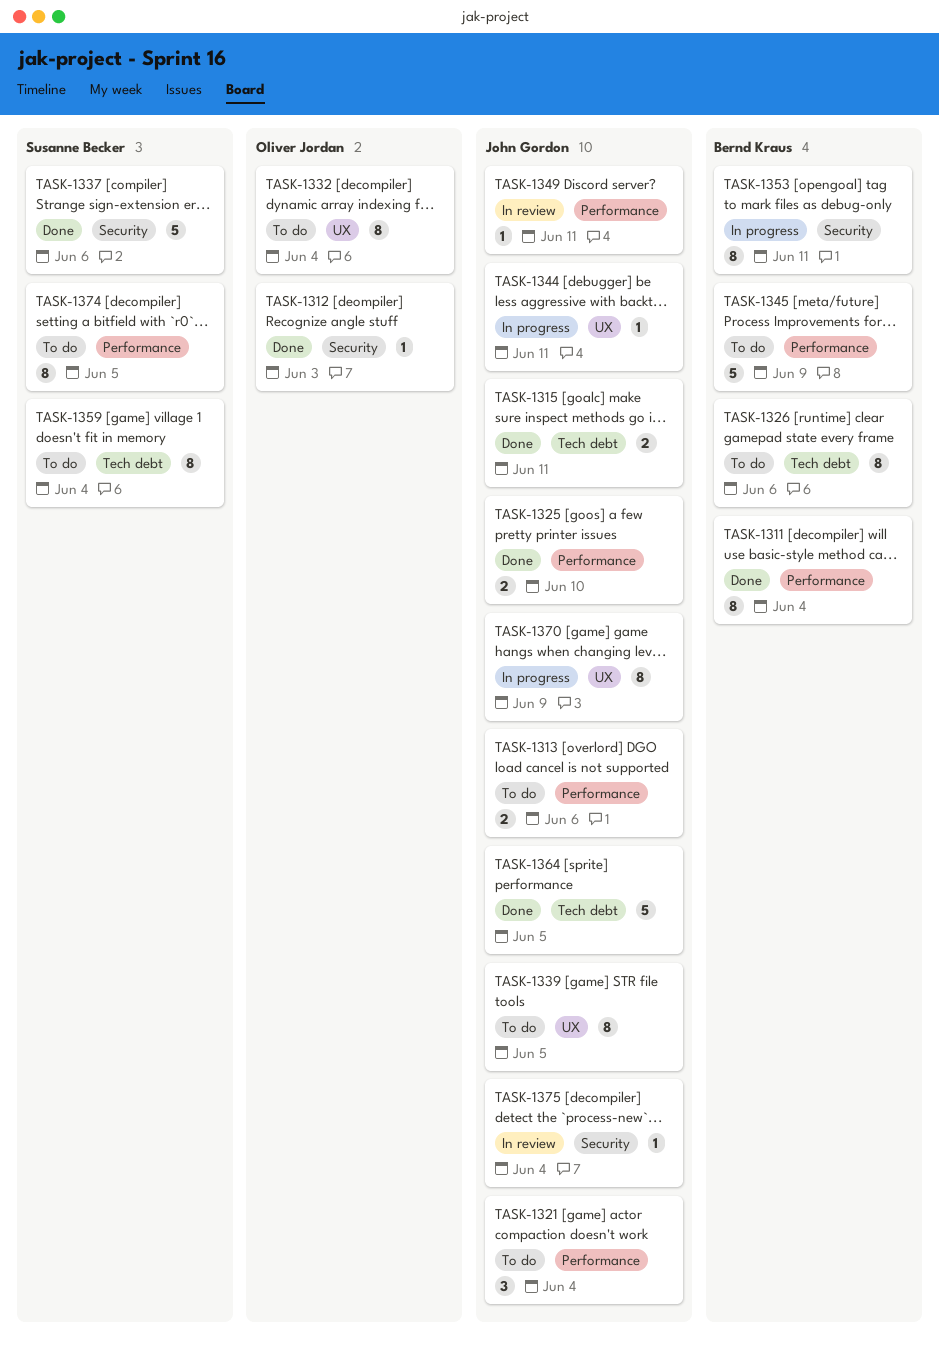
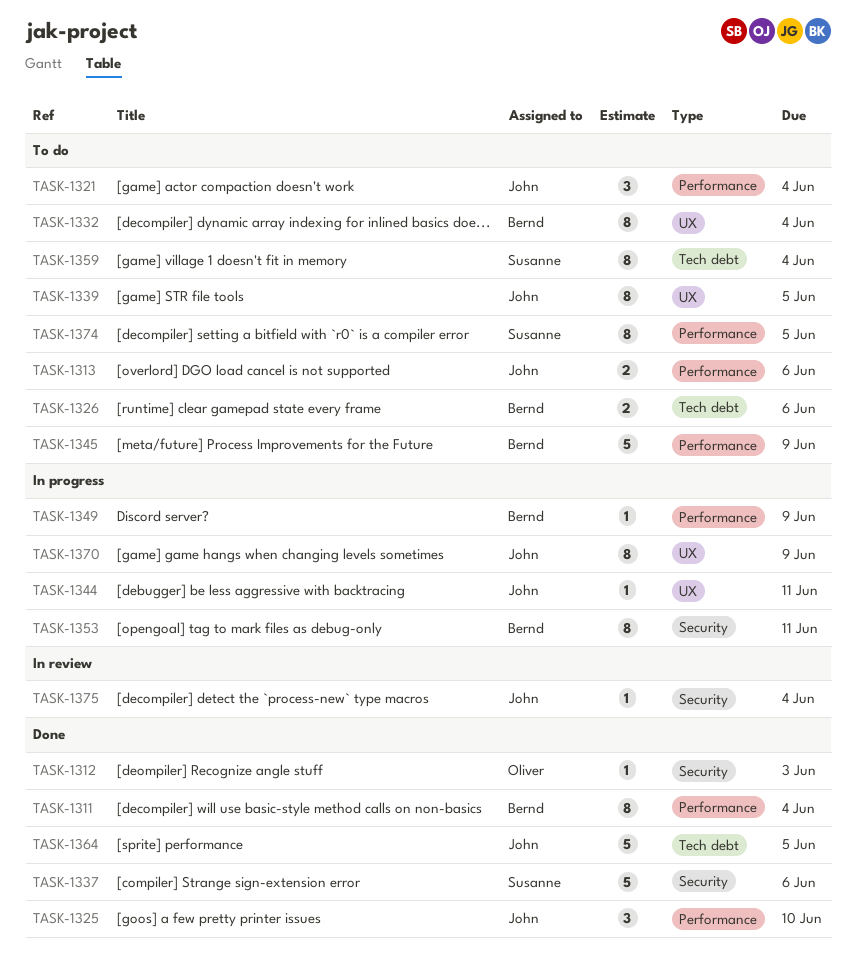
TASK-1315: present -> none
TASK-1325, estimate: 2 -> 3
TASK-1326, estimate: 8 -> 2
TASK-1332, owner: Oliver Jordan -> Bernd Kraus
TASK-1349, status: In review -> In progress
TASK-1349, owner: John Gordon -> Bernd Kraus
TASK-1349, due: Jun 11 -> Jun 9

